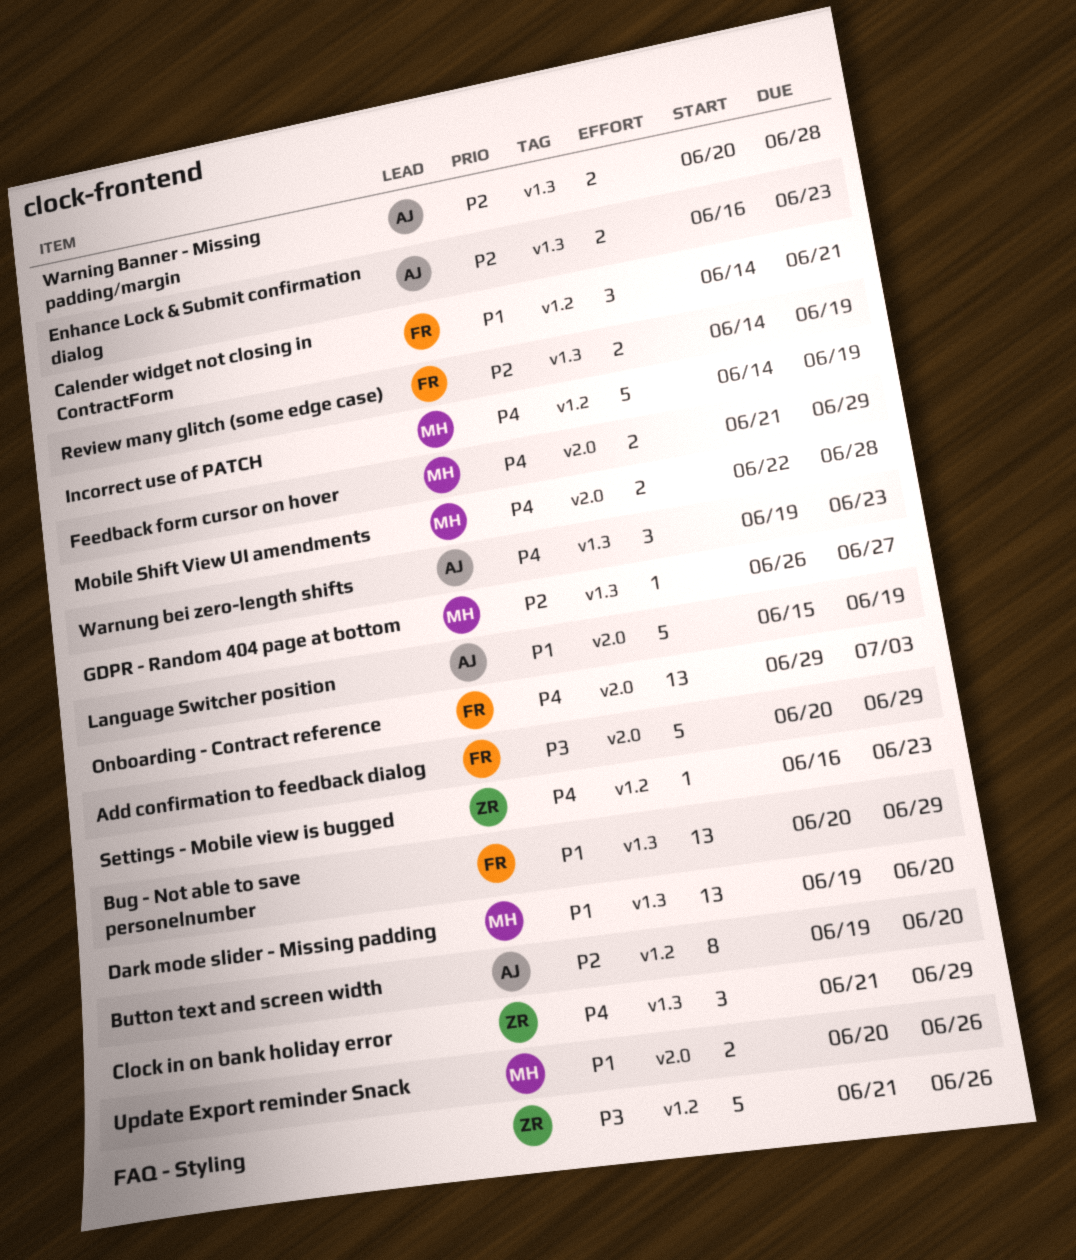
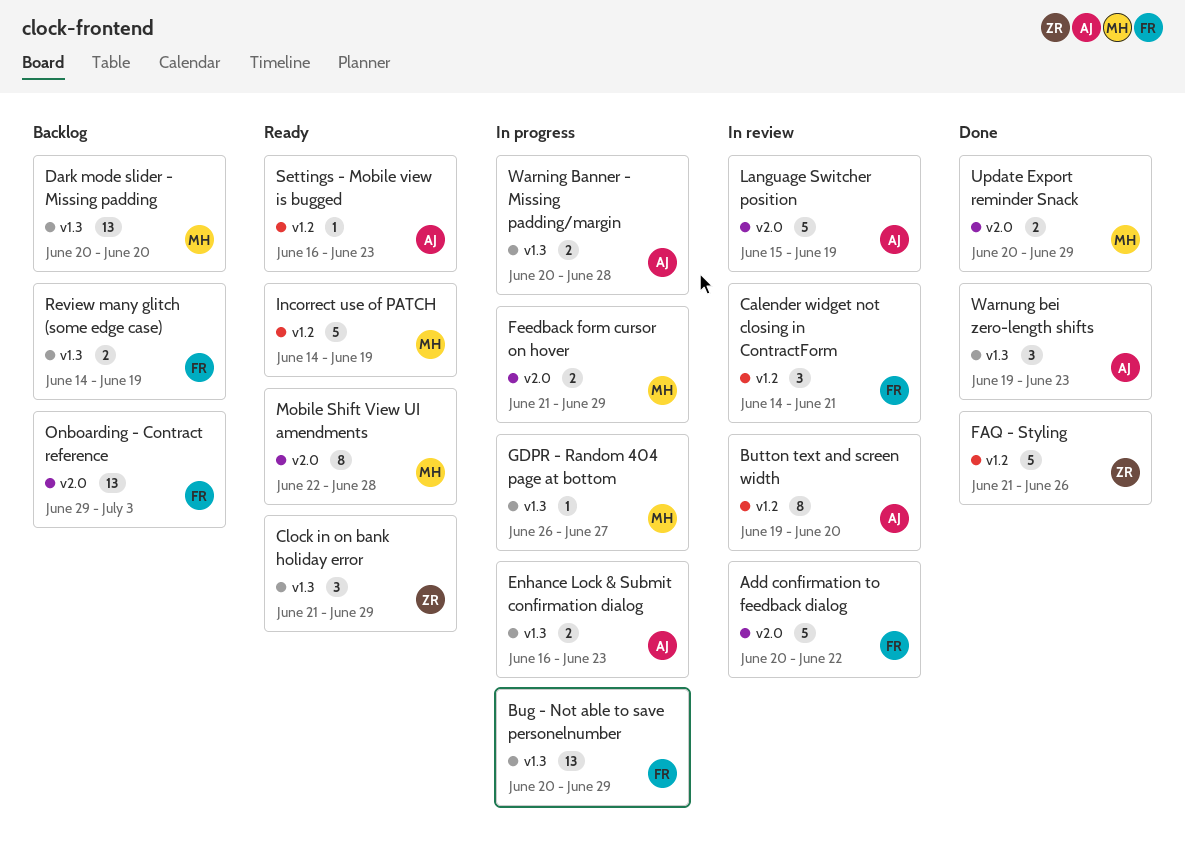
Add confirmation to feedback dialog, due: Jun 29 -> Jun 22
Dark mode slider - Missing padding, start: Jun 19 -> Jun 20
Mobile Shift View UI amendments, estimate: 2 -> 8
Settings - Mobile view is bugged, owner: ZR -> AJ
Update Export reminder Snack, due: Jun 26 -> Jun 29

